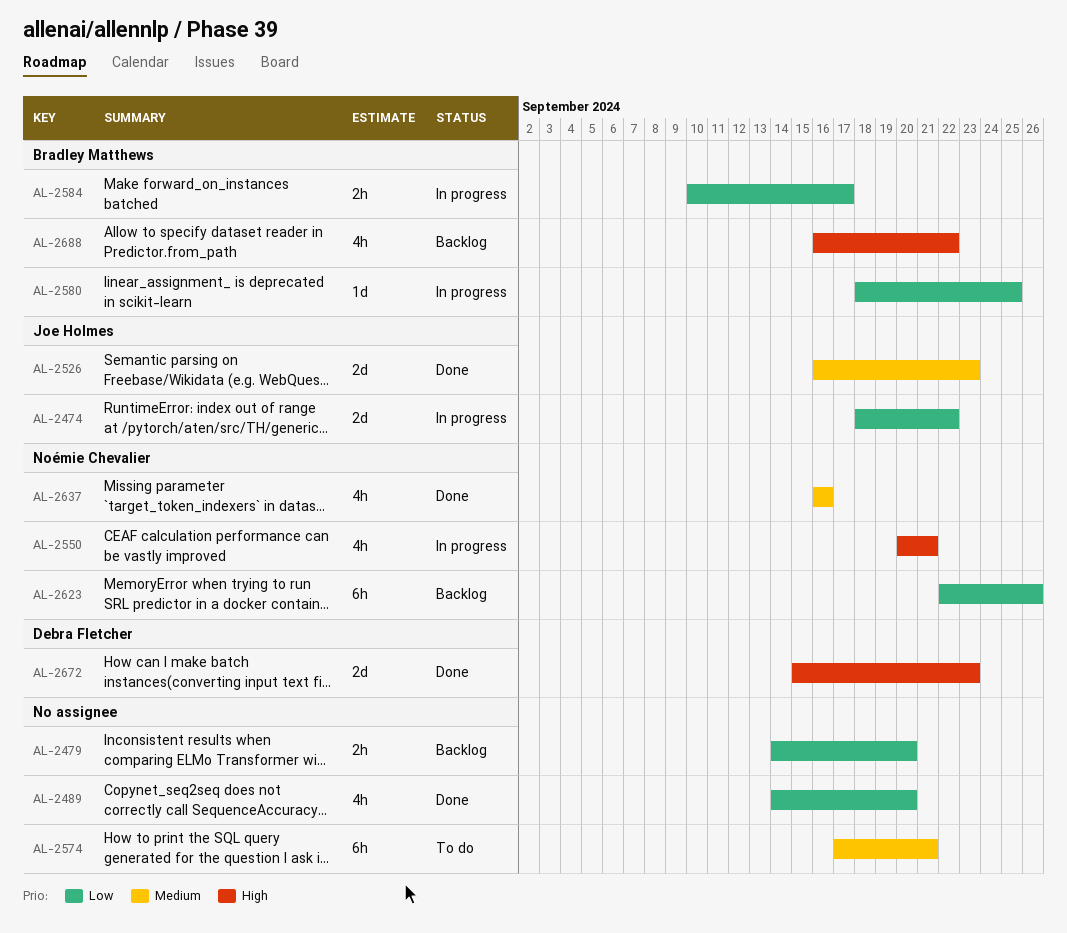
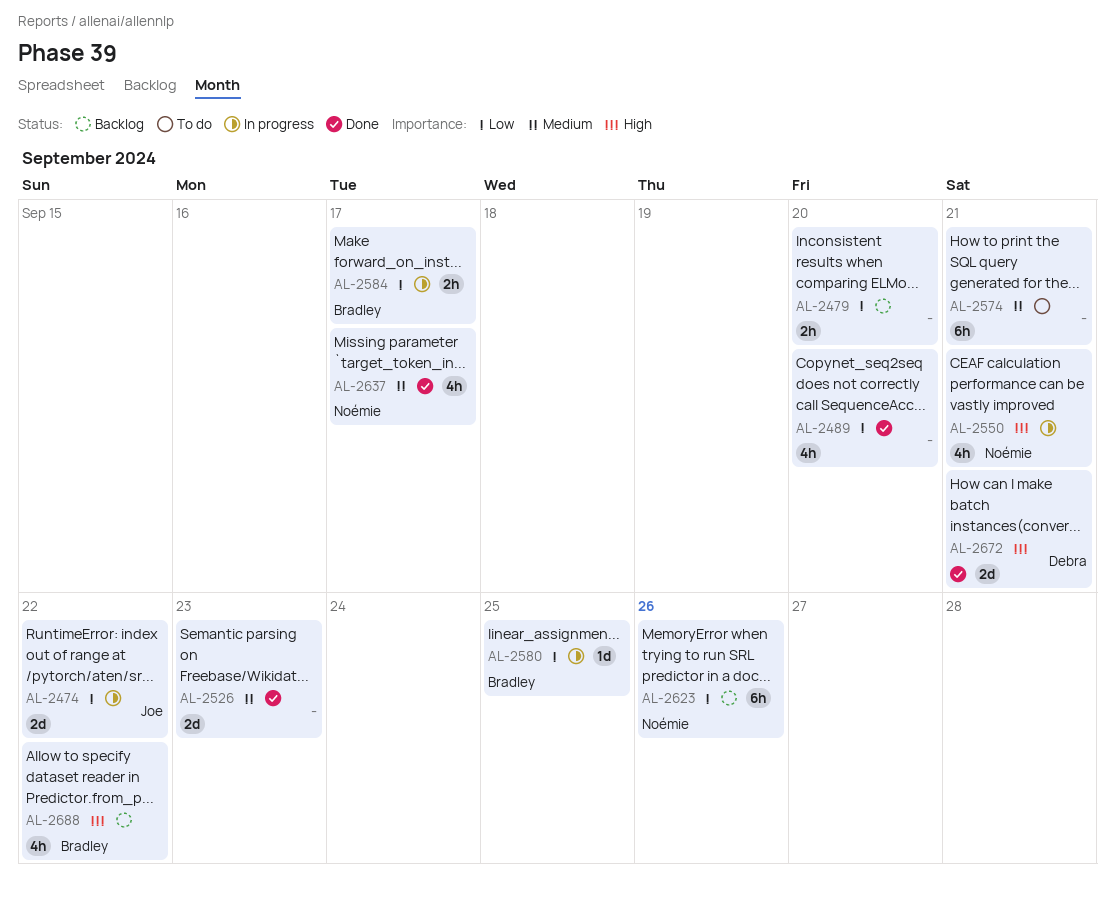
AL-2526, owner: Joe Holmes -> none
AL-2637, due: Sep 16 -> Sep 17
AL-2672, due: Sep 23 -> Sep 21

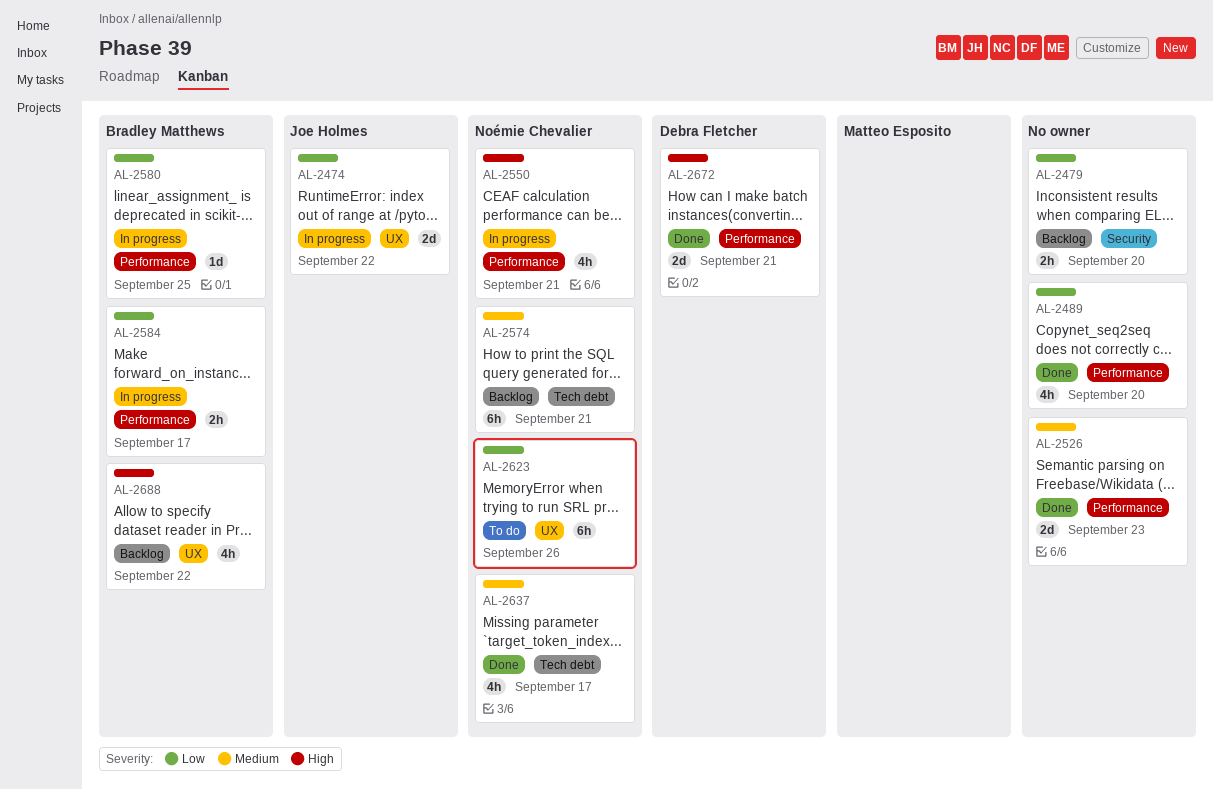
AL-2574, status: To do -> Backlog
AL-2574, owner: none -> Noémie Chevalier
AL-2623, status: Backlog -> To do

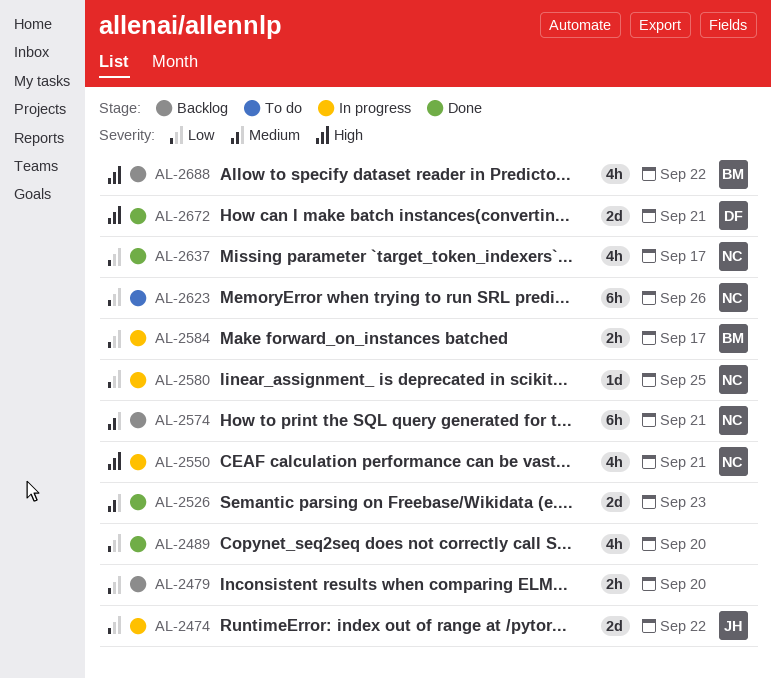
AL-2580, owner: Bradley Matthews -> Noémie Chevalier
AL-2637, priority: Medium -> Low

